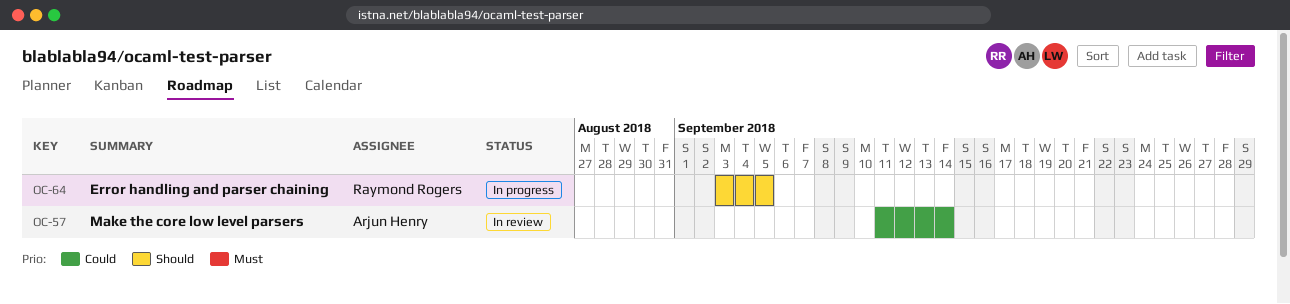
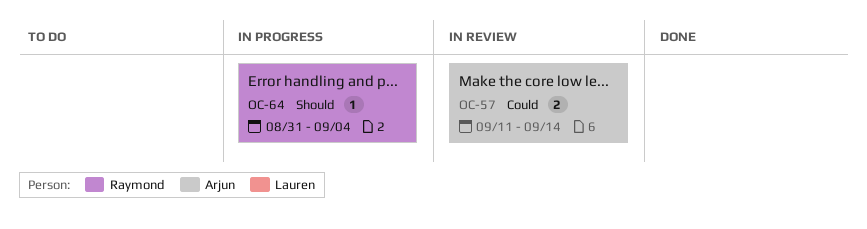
OC-64, start: Sep 3 -> Aug 31
OC-64, due: Sep 5 -> Sep 4

